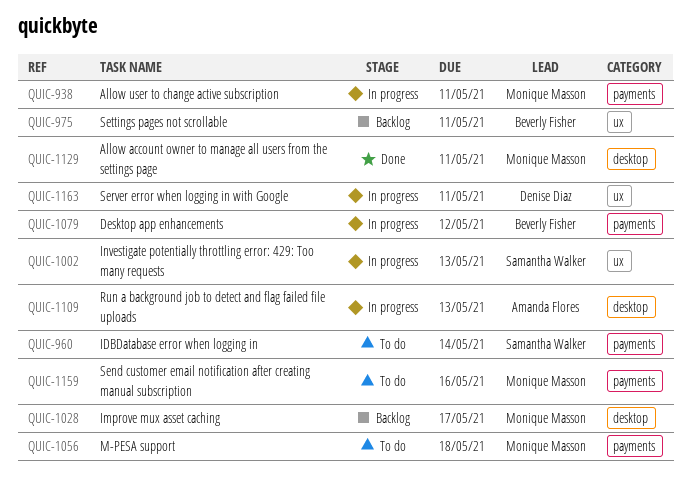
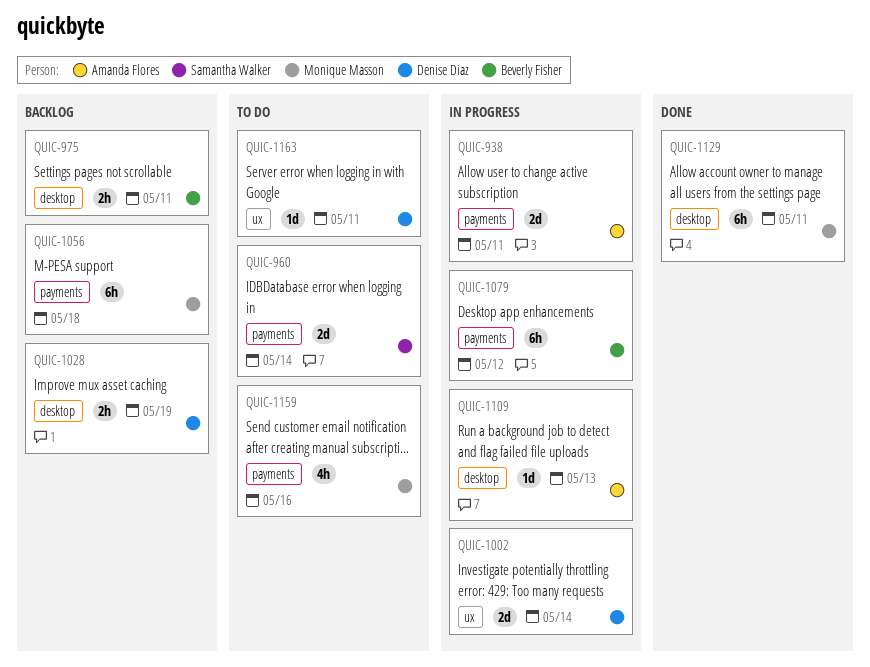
QUIC-938, owner: Monique Masson -> Amanda Flores
QUIC-975, label: ux -> desktop
QUIC-1002, owner: Samantha Walker -> Denise Diaz
QUIC-1002, due: May 13 -> May 14
QUIC-1028, owner: Monique Masson -> Denise Diaz
QUIC-1028, due: May 17 -> May 19
QUIC-1056, status: To do -> Backlog
QUIC-1163, status: In progress -> To do

